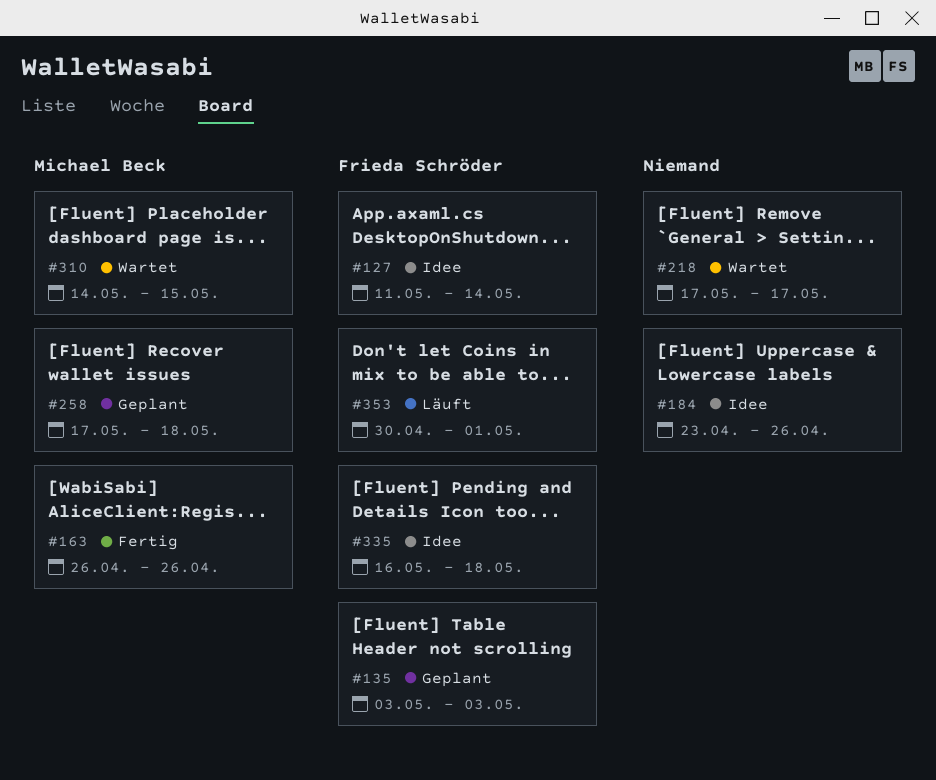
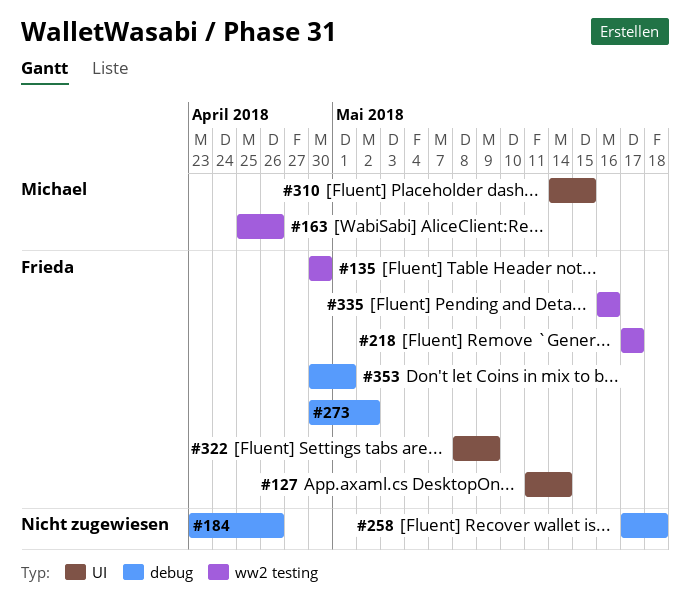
#135, start: May 3 -> Apr 30
#135, due: May 3 -> Apr 30
#163, start: Apr 26 -> Apr 25
#218, owner: none -> Frieda Schröder
#258, owner: Michael Beck -> none
#273: none -> present
#322: none -> present
#335, due: May 18 -> May 16

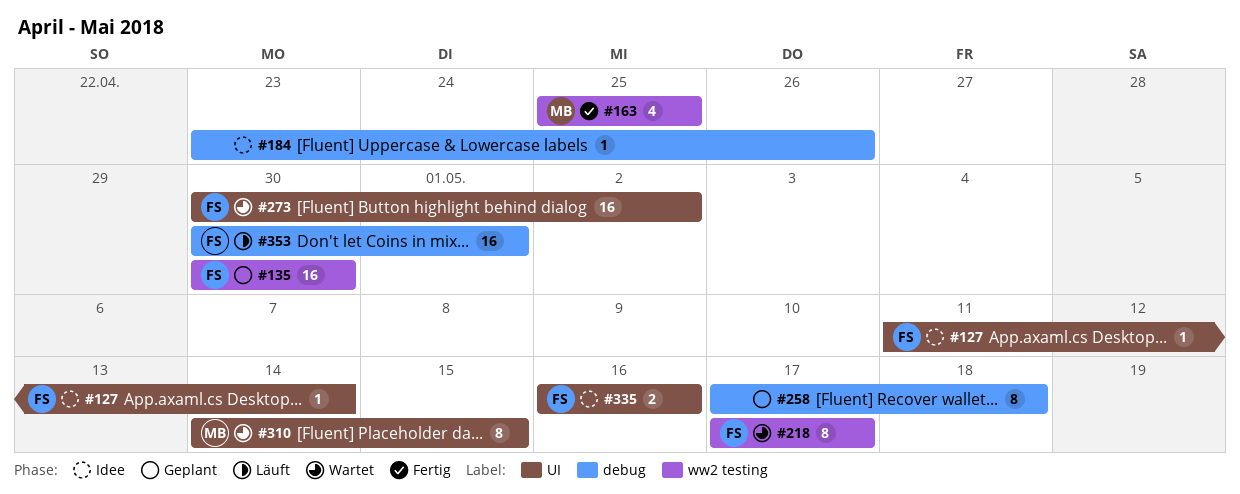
#163, due: Apr 26 -> Apr 25
#273, label: debug -> UI
#322: present -> none
#335, label: ww2 testing -> UI

